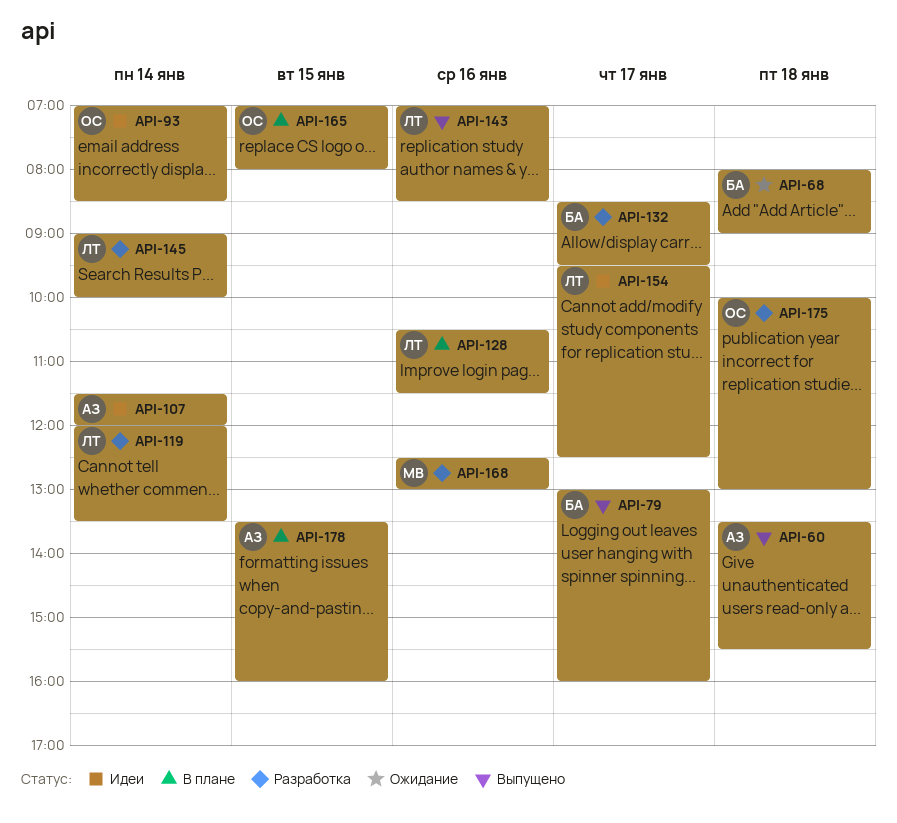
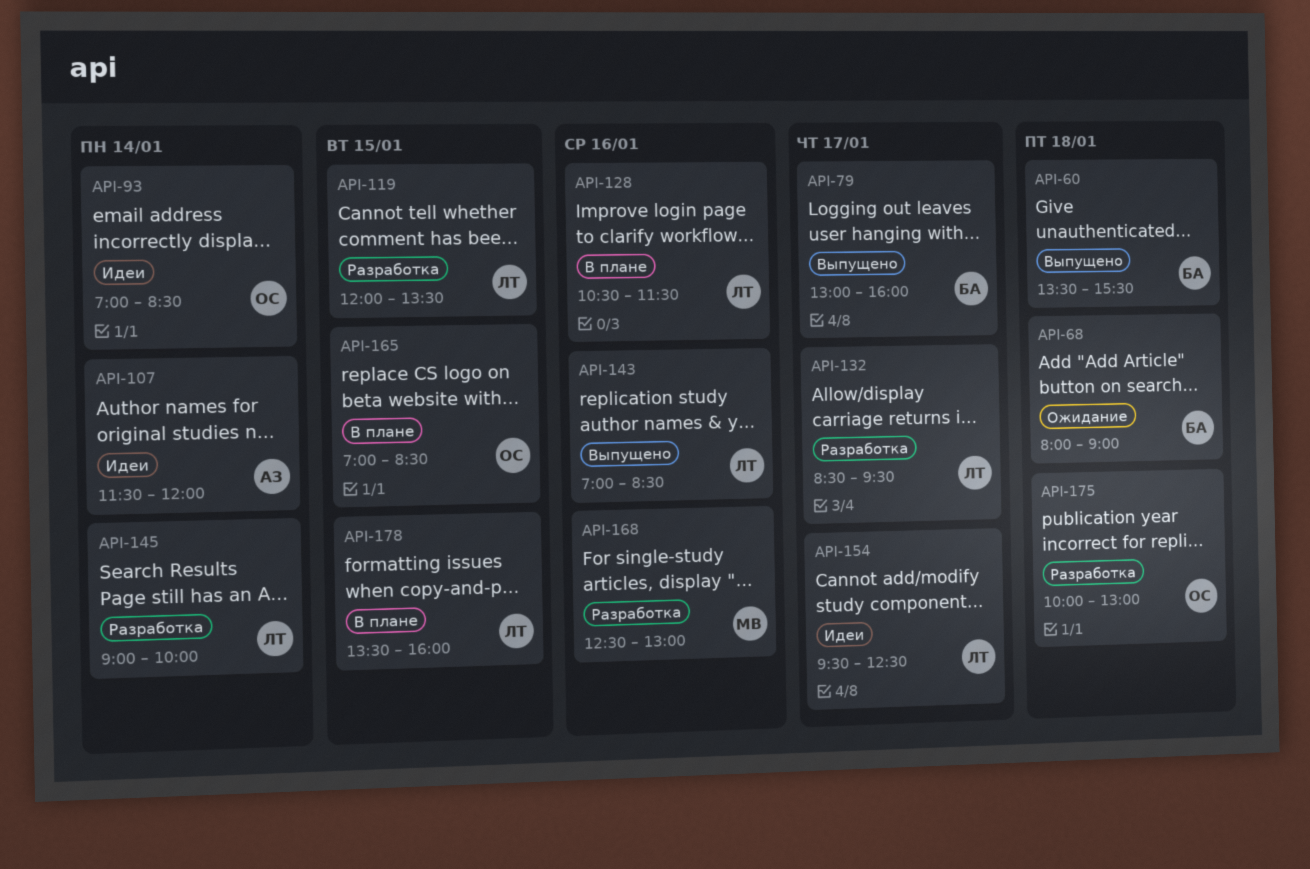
API-60, owner: АЗ -> БА
API-119, day: Jan 14 -> Jan 15
API-132, owner: БА -> ЛТ
API-165, ends: 08:00 -> 08:30
API-178, owner: АЗ -> ЛТ

